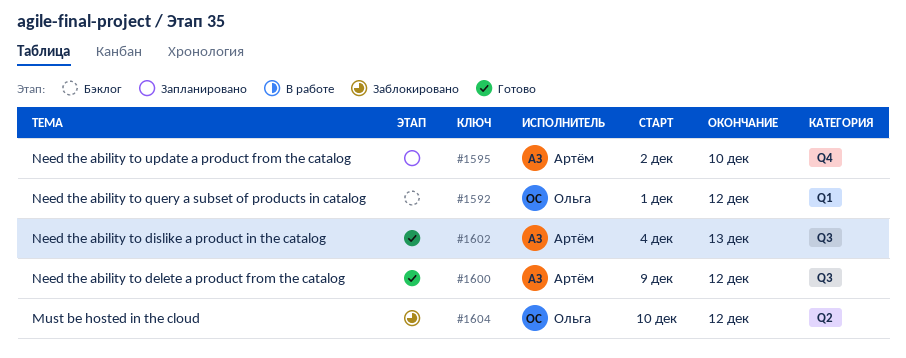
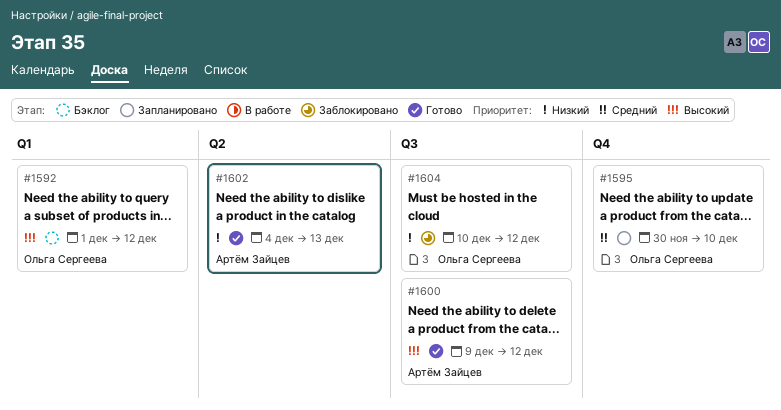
#1595, owner: Артём Зайцев -> Ольга Сергеева
#1595, start: Dec 2 -> Nov 30
#1602, label: Q3 -> Q2
#1604, label: Q2 -> Q3

